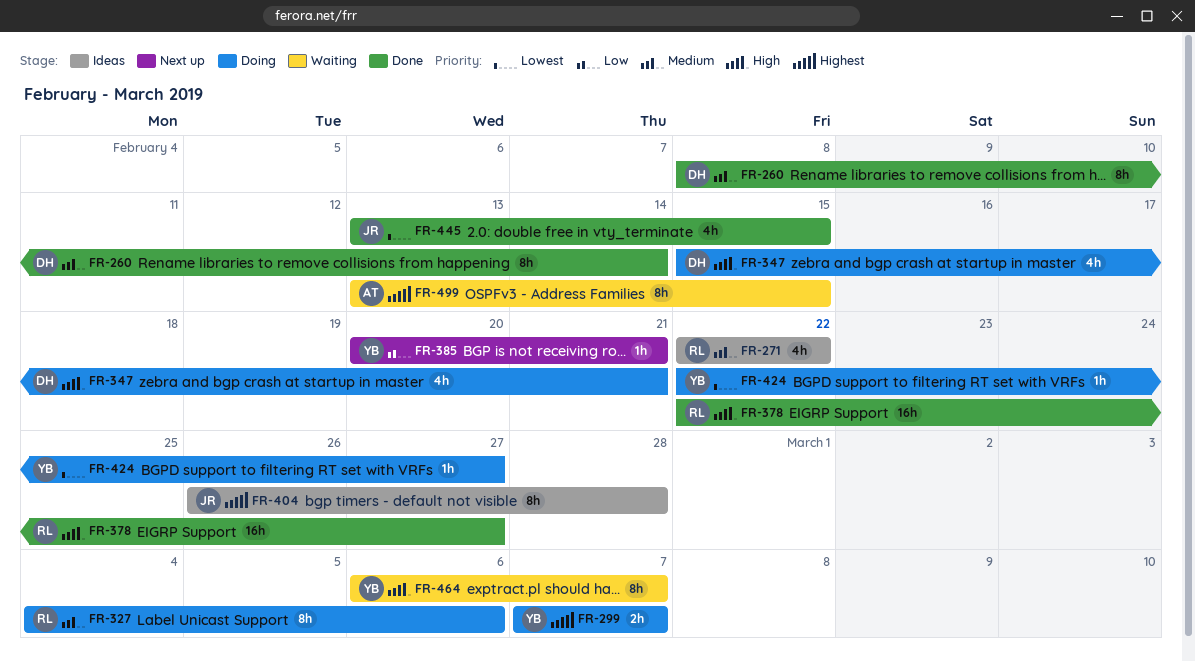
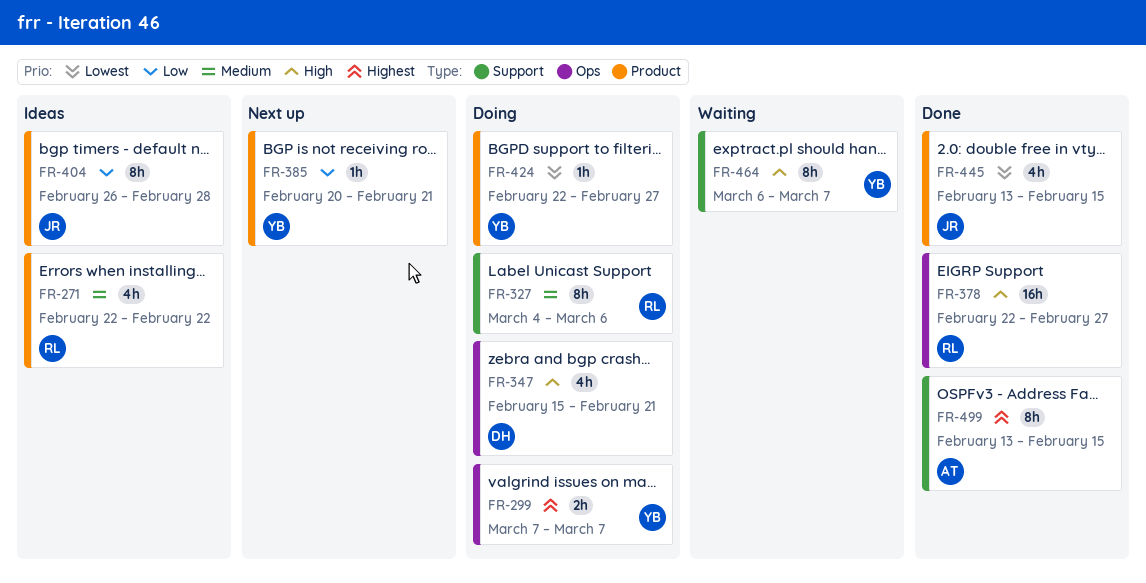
FR-260: present -> none
FR-404, priority: Highest -> Low
FR-499, status: Waiting -> Done

